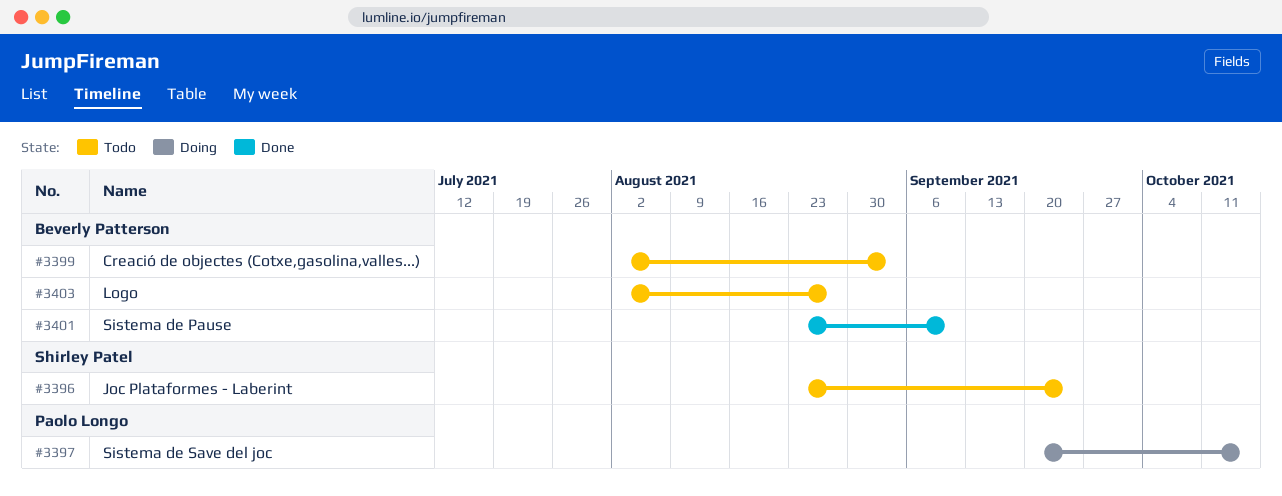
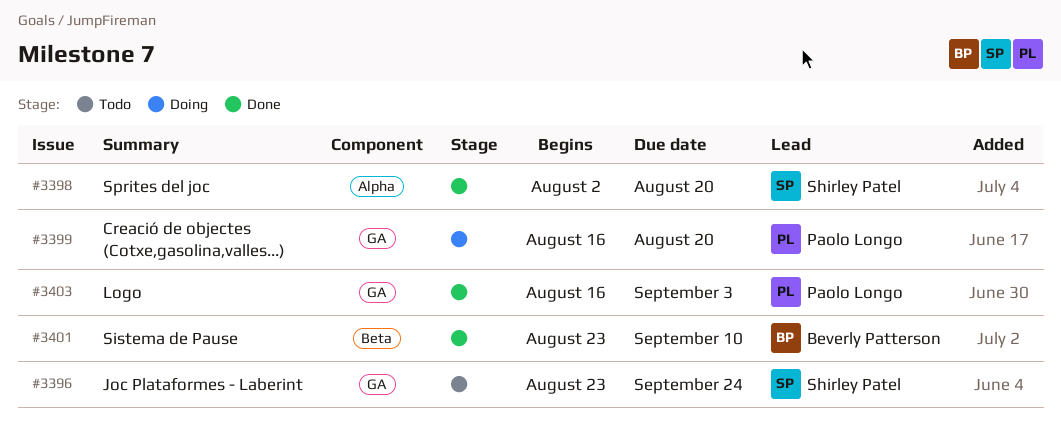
#3397: present -> none
#3398: none -> present
#3399, status: Todo -> Doing
#3399, owner: Beverly Patterson -> Paolo Longo
#3399, start: Aug 2 -> Aug 16
#3399, due: Sep 3 -> Aug 20
#3403, status: Todo -> Done
#3403, owner: Beverly Patterson -> Paolo Longo
#3403, start: Aug 2 -> Aug 16
#3403, due: Aug 27 -> Sep 3

